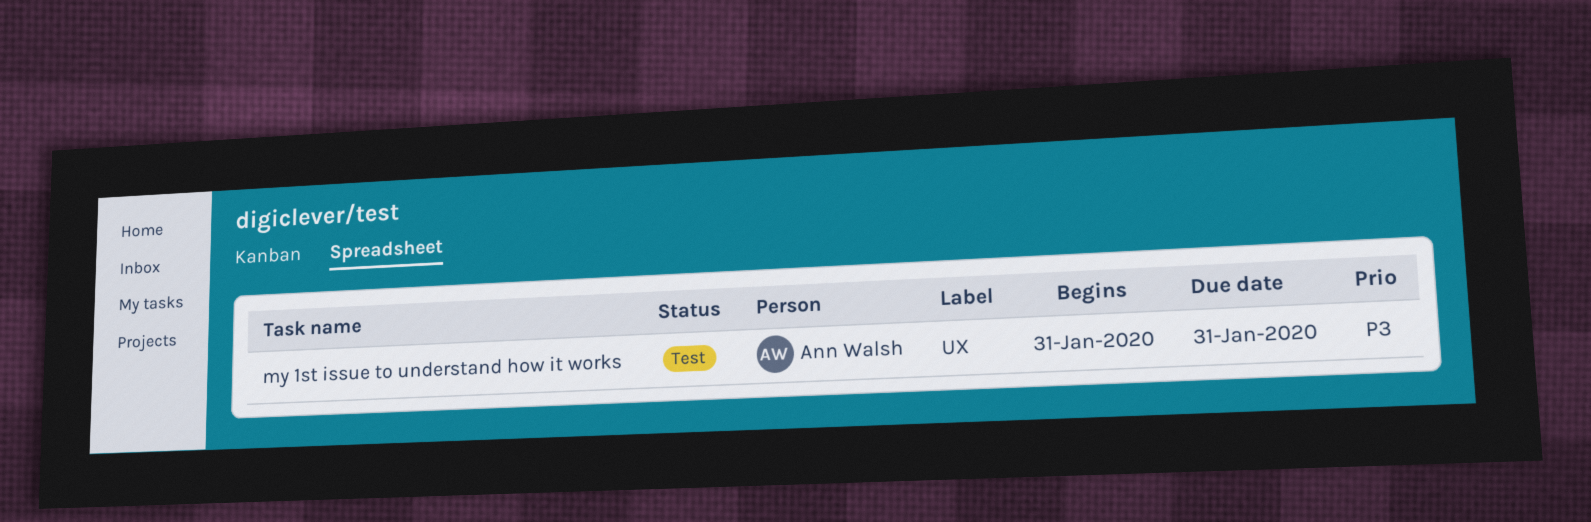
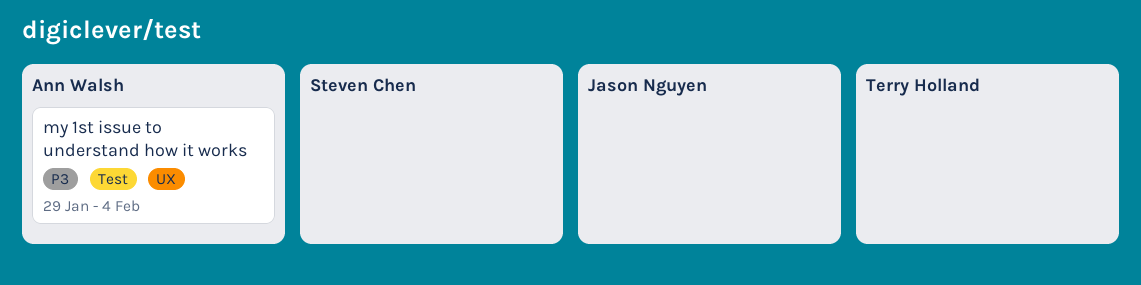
my 1st issue to understand how it works, start: Jan 31 -> Jan 29
my 1st issue to understand how it works, due: Jan 31 -> Feb 4

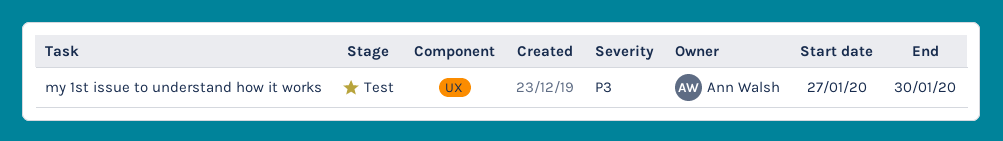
my 1st issue to understand how it works, start: Jan 29 -> Jan 27
my 1st issue to understand how it works, due: Feb 4 -> Jan 30

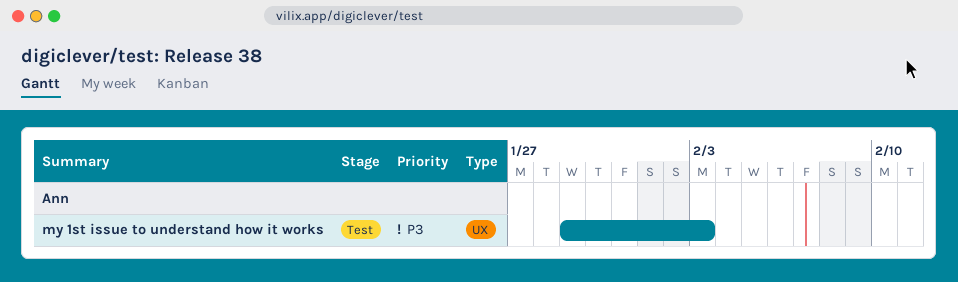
my 1st issue to understand how it works, start: Jan 27 -> Jan 29
my 1st issue to understand how it works, due: Jan 30 -> Feb 3

